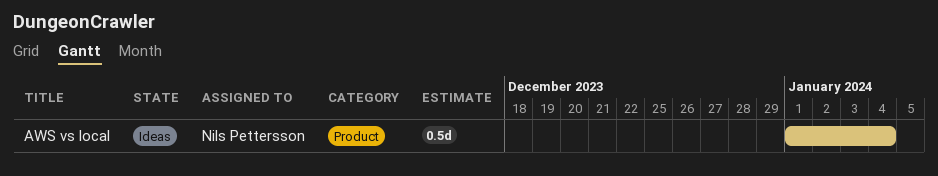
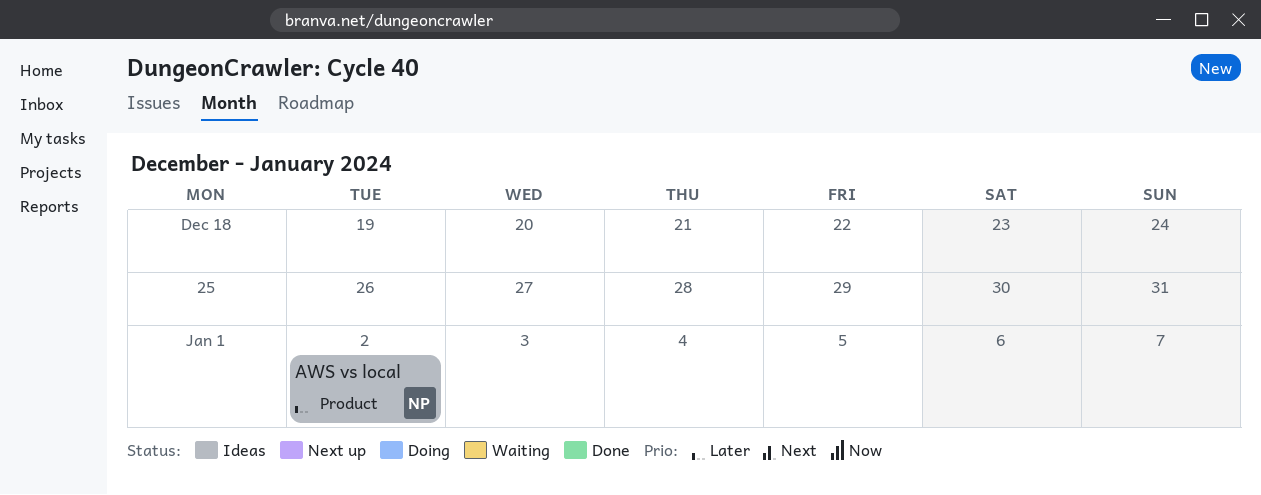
AWS vs local, due: Jan 4 -> Jan 2

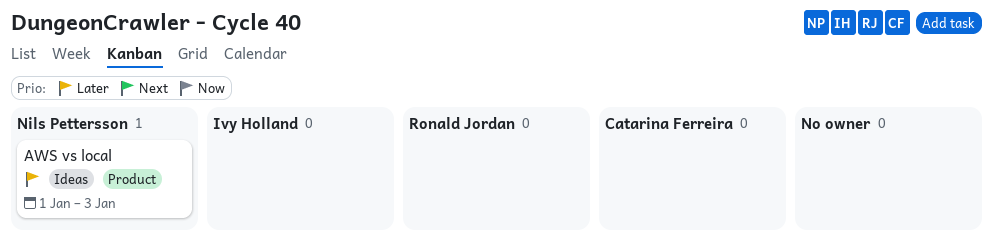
AWS vs local, due: Jan 2 -> Jan 3

